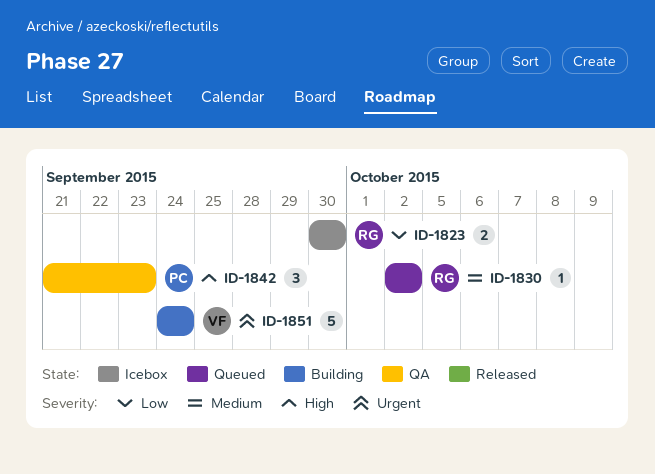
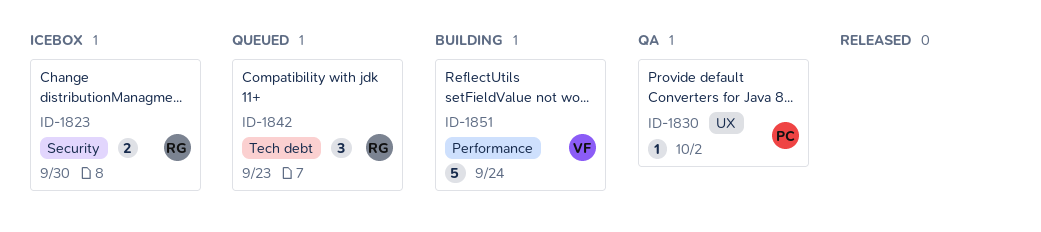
ID-1830, status: Queued -> QA
ID-1830, owner: RG -> PC
ID-1842, status: QA -> Queued
ID-1842, owner: PC -> RG

